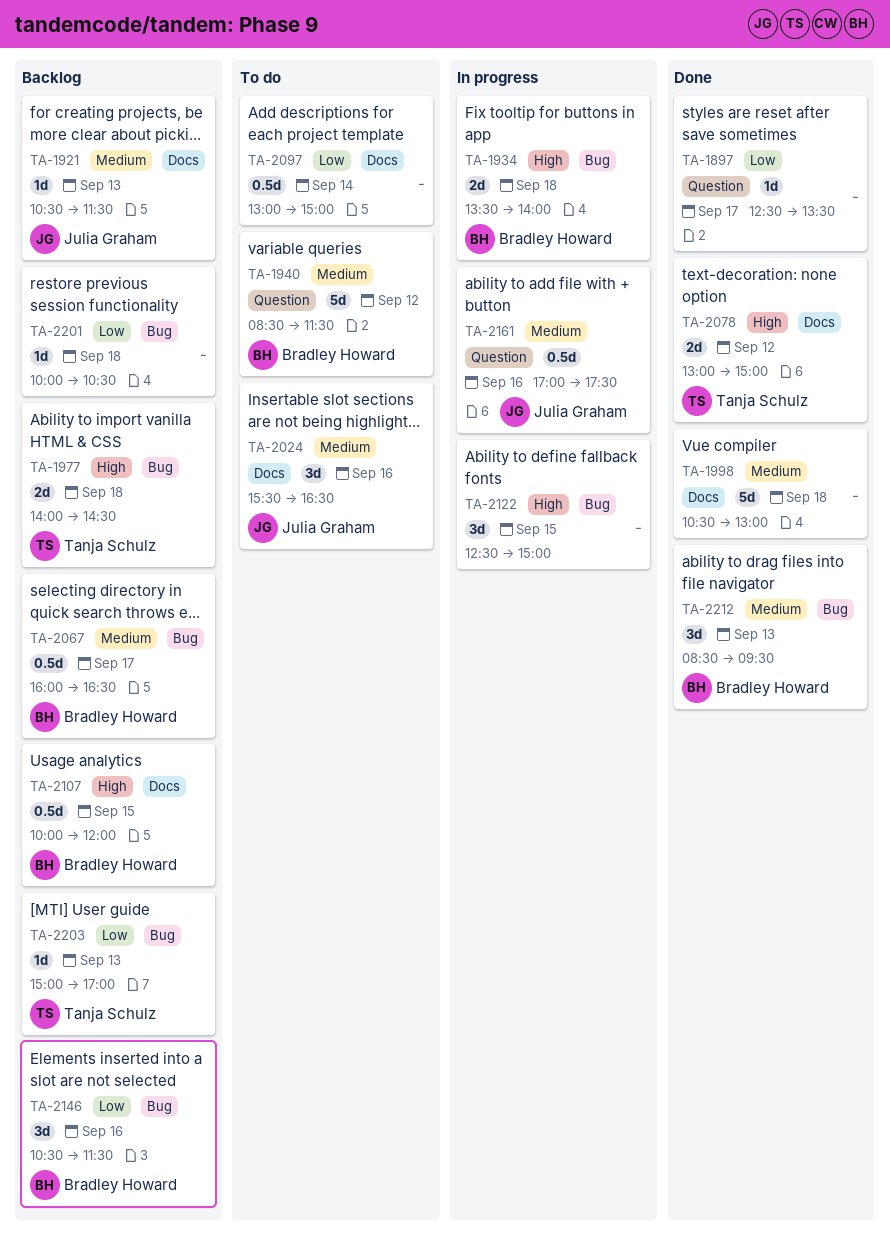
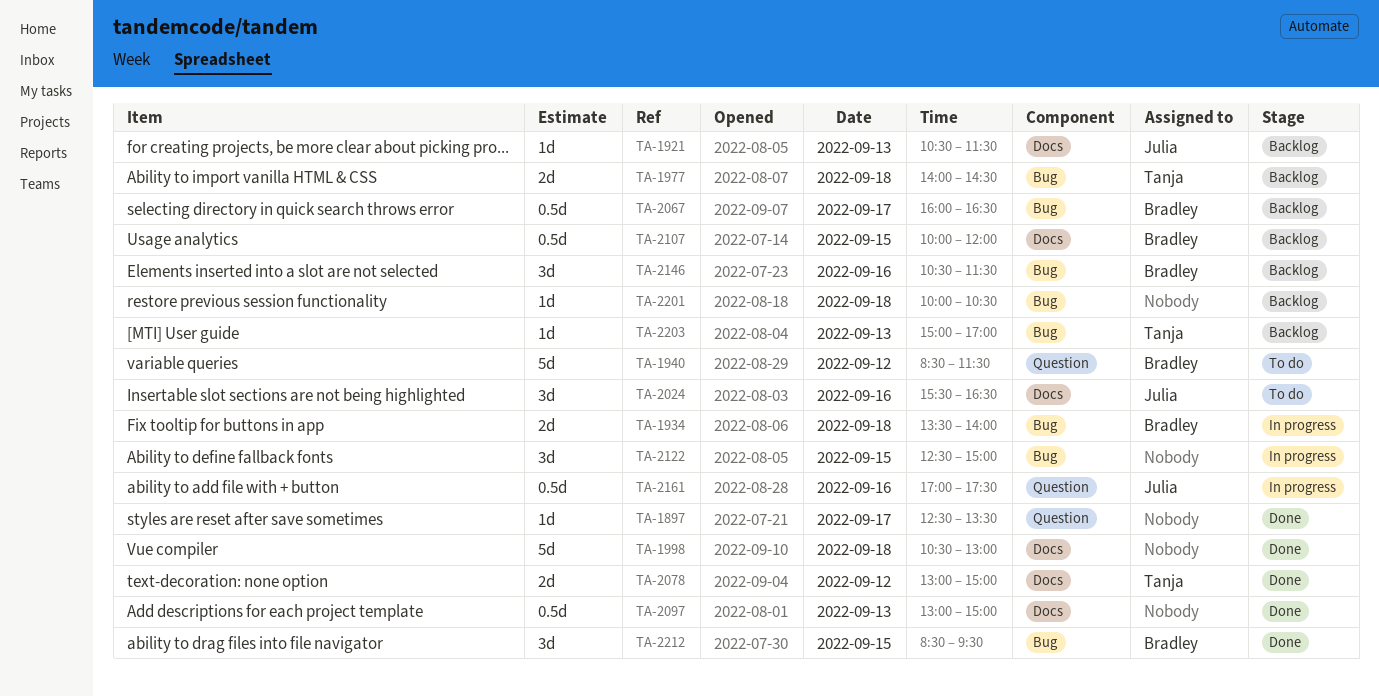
TA-2097, status: To do -> Done
TA-2097, day: Sep 14 -> Sep 13
TA-2212, day: Sep 13 -> Sep 15

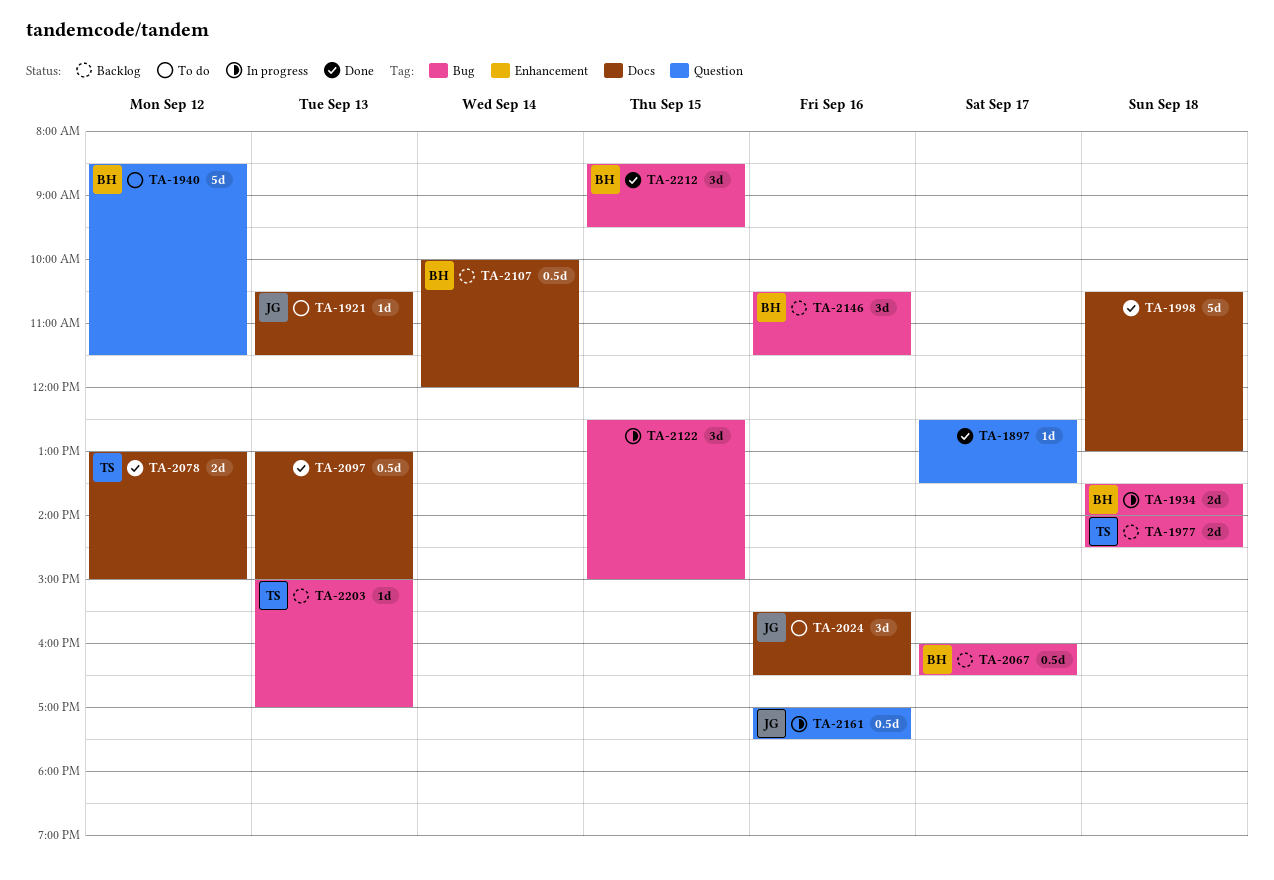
TA-1921, status: Backlog -> To do
TA-2107, day: Sep 15 -> Sep 14
TA-2201: present -> none

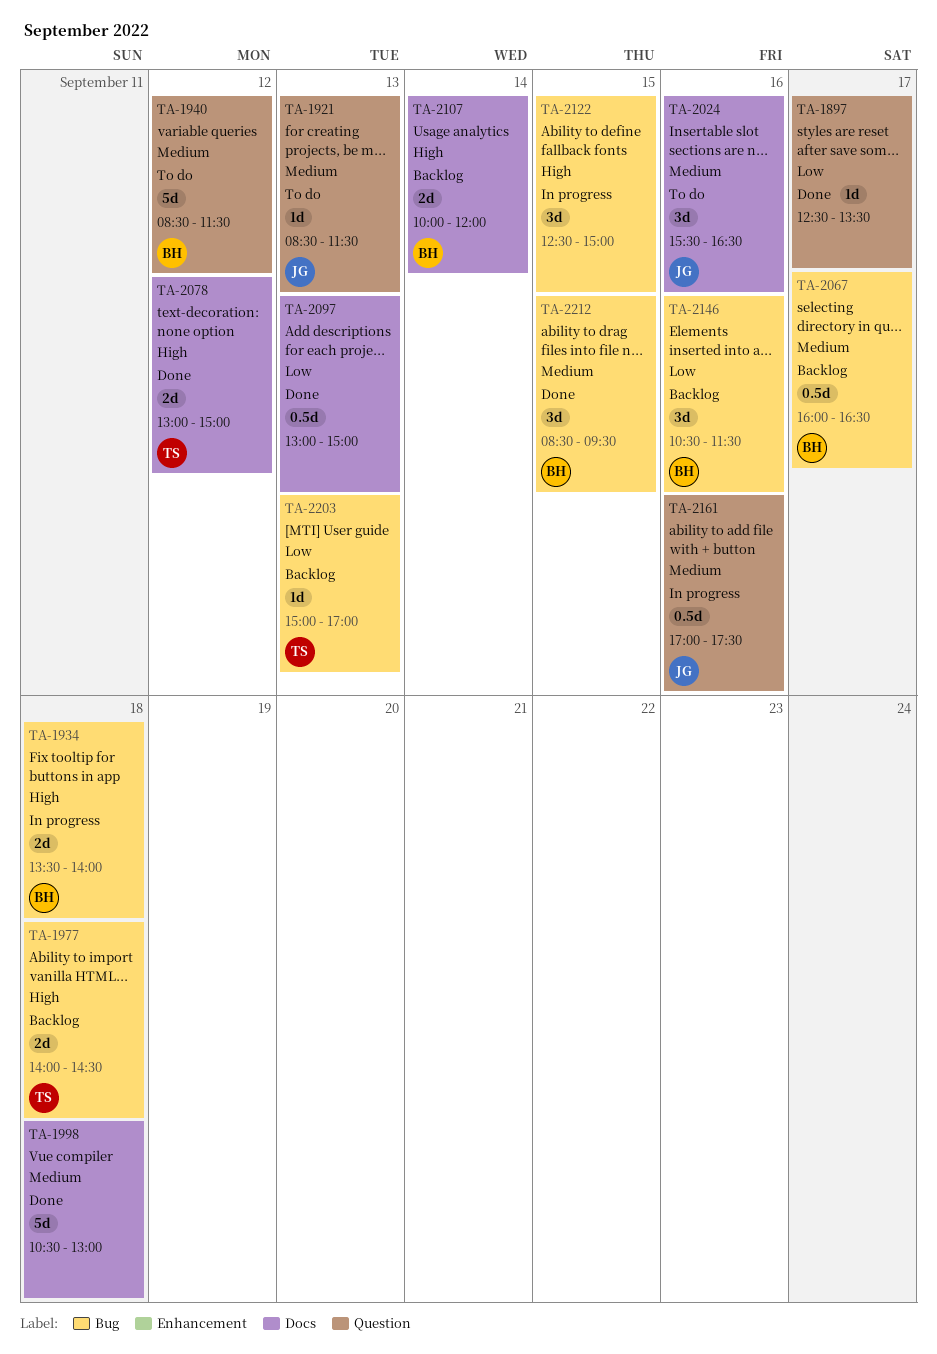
TA-1921, label: Docs -> Question
TA-1921, begins: 10:30 -> 08:30
TA-2107, estimate: 0.5d -> 2d

